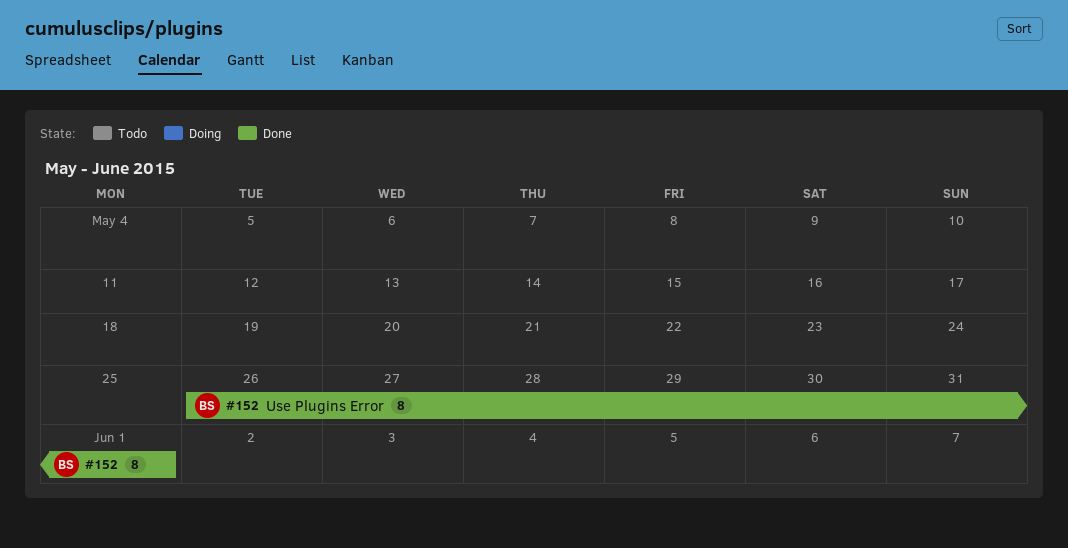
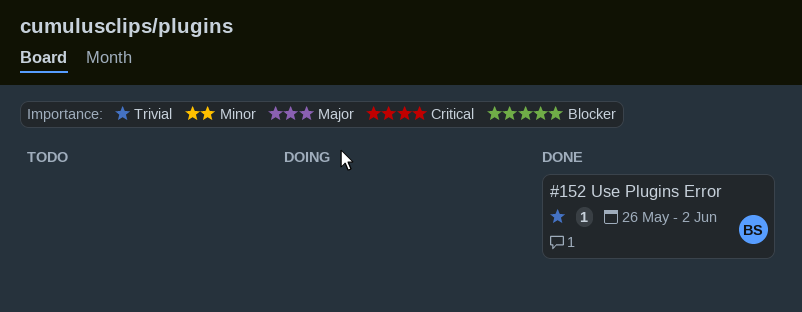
#152, estimate: 8 -> 1
#152, due: Jun 1 -> Jun 2

